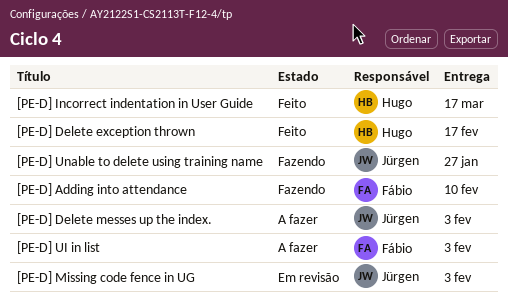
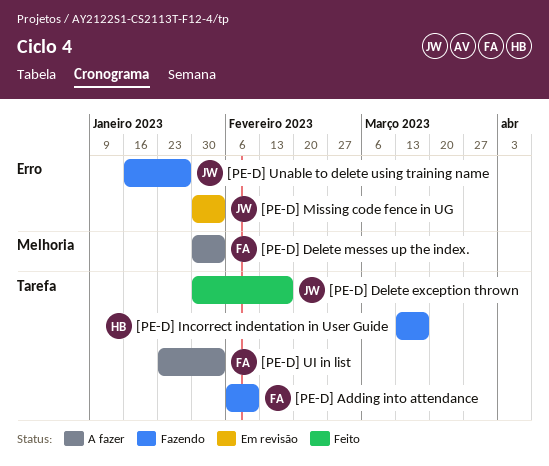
[PE-D] Delete exception thrown, owner: Hugo -> Jürgen
[PE-D] Delete messes up the index., owner: Jürgen -> Fábio
[PE-D] Incorrect indentation in User Guide, status: Feito -> Fazendo

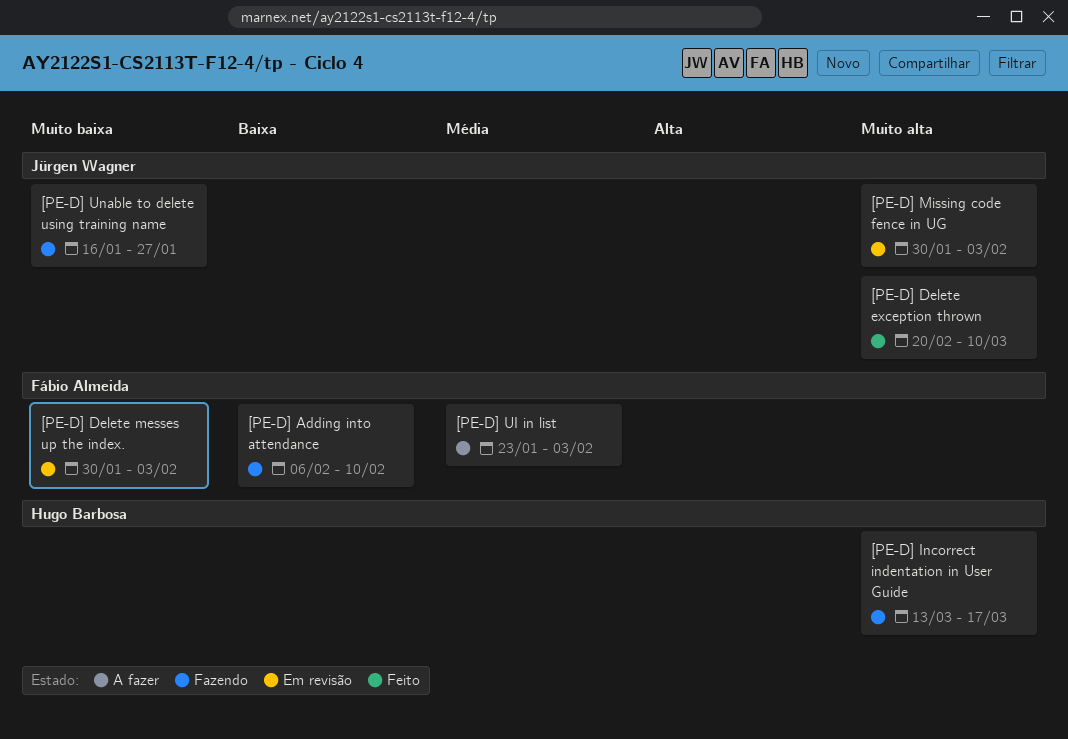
[PE-D] Delete exception thrown, start: Jan 30 -> Feb 20
[PE-D] Delete exception thrown, due: Feb 17 -> Mar 10
[PE-D] Delete messes up the index., status: A fazer -> Em revisão

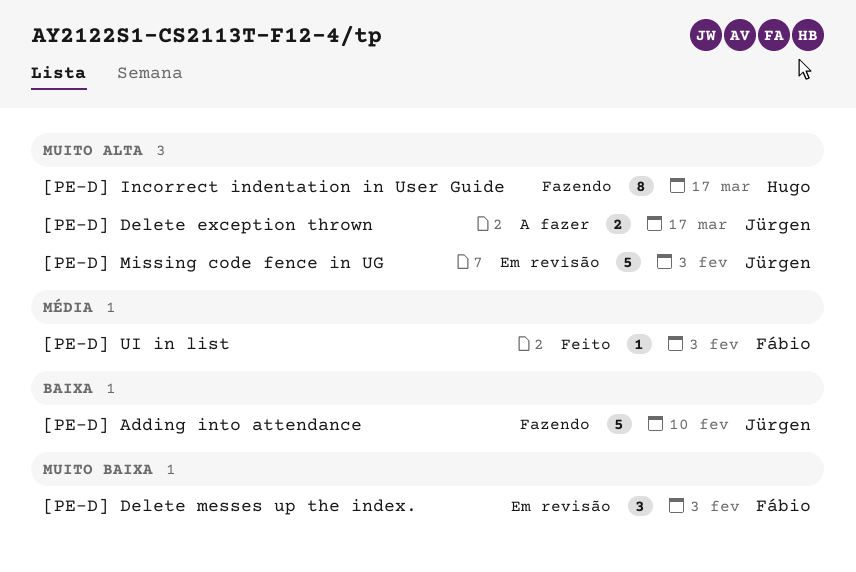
[PE-D] Adding into attendance, owner: Fábio Almeida -> Jürgen Wagner
[PE-D] Delete exception thrown, status: Feito -> A fazer
[PE-D] Delete exception thrown, due: Mar 10 -> Mar 17
[PE-D] UI in list, status: A fazer -> Feito
[PE-D] Unable to delete using training name: present -> none

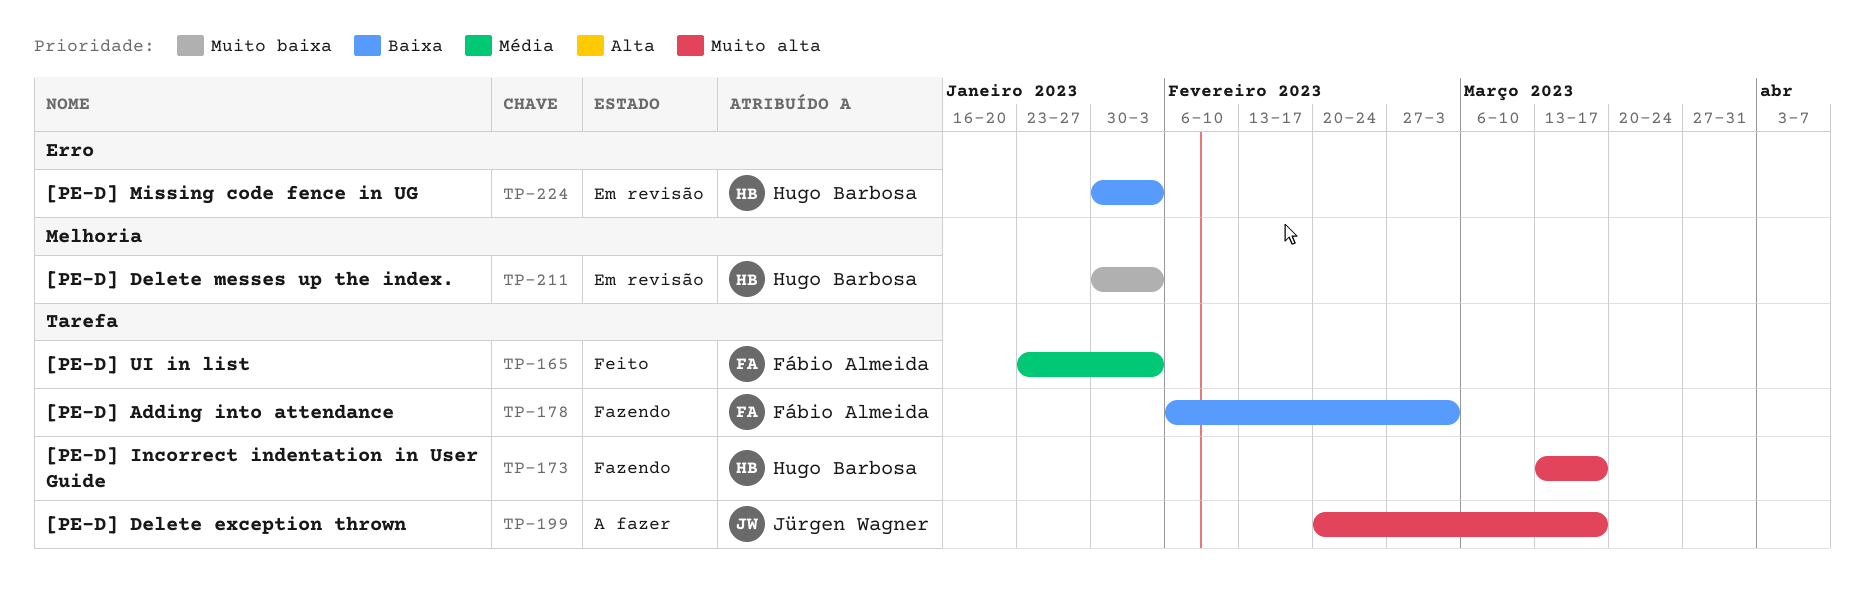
[PE-D] Adding into attendance, owner: Jürgen Wagner -> Fábio Almeida
[PE-D] Adding into attendance, due: Feb 10 -> Mar 3
[PE-D] Delete messes up the index., owner: Fábio Almeida -> Hugo Barbosa
[PE-D] Missing code fence in UG, owner: Jürgen Wagner -> Hugo Barbosa
[PE-D] Missing code fence in UG, priority: Muito alta -> Baixa

